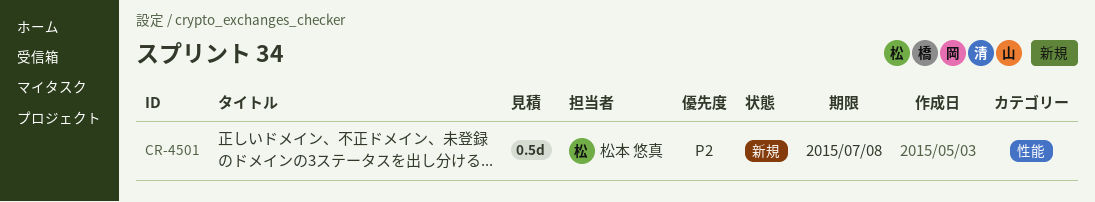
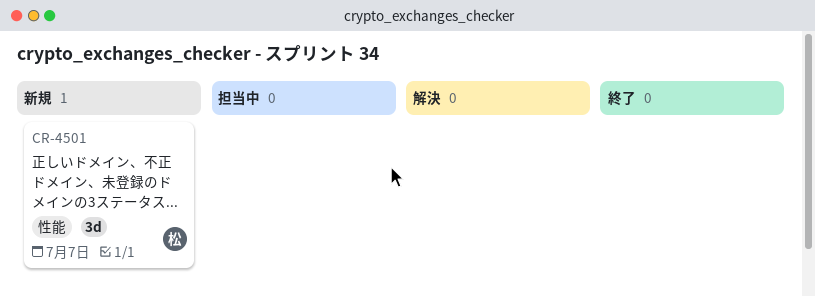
CR-4501, estimate: 0.5d -> 3d
CR-4501, due: Jul 8 -> Jul 7

